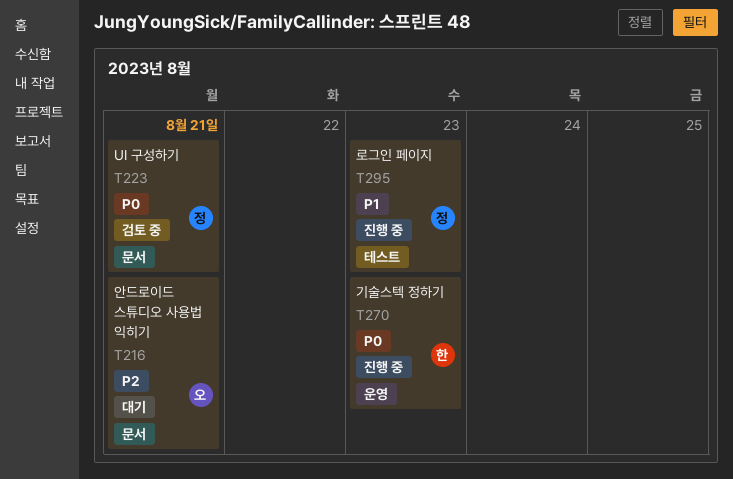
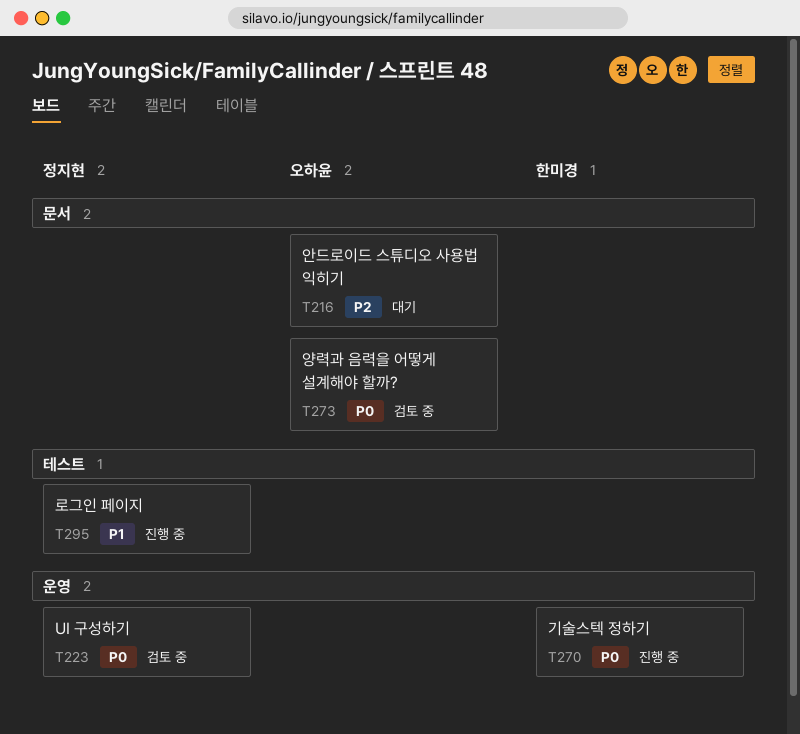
T223, label: 문서 -> 운영
T273: none -> present

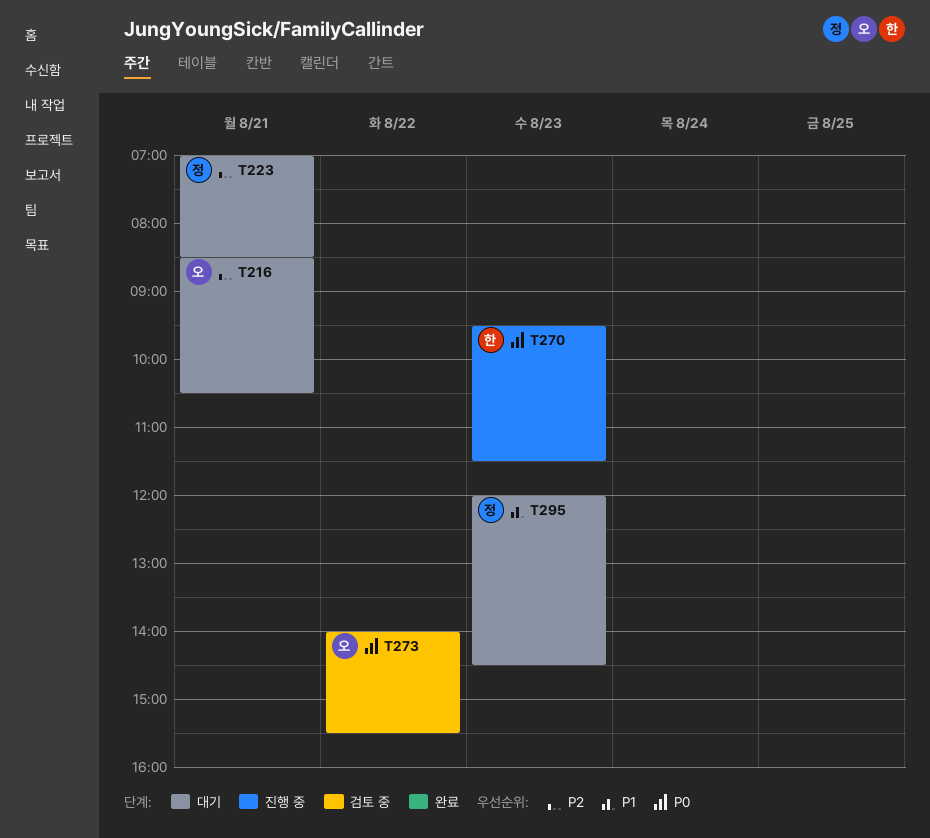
T223, status: 검토 중 -> 대기
T223, priority: P0 -> P2
T295, status: 진행 중 -> 대기

